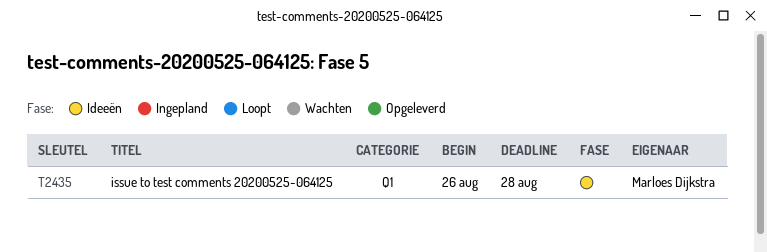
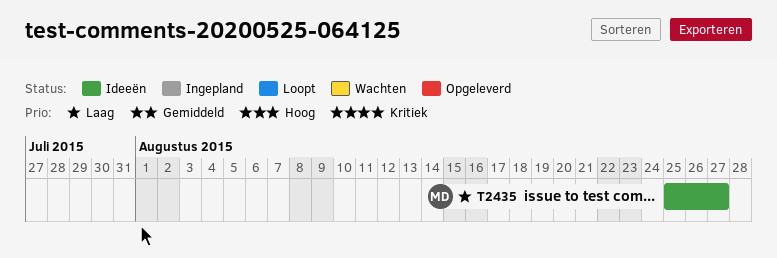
T2435, start: Aug 26 -> Aug 25
T2435, due: Aug 28 -> Aug 27

